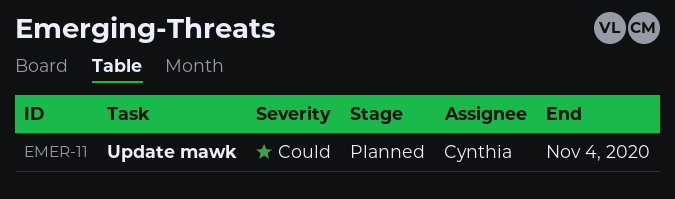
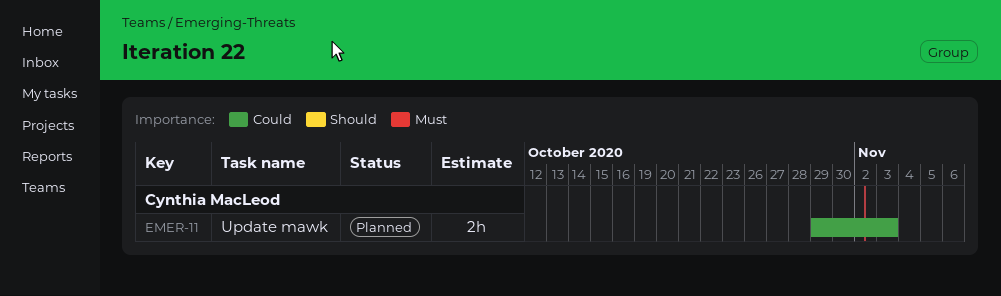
EMER-11, due: Nov 4 -> Nov 3

